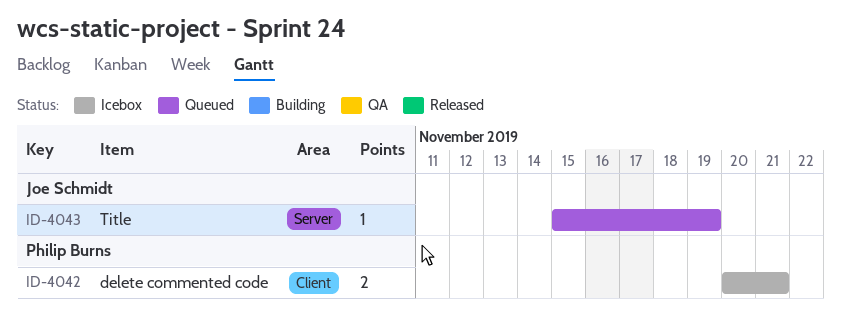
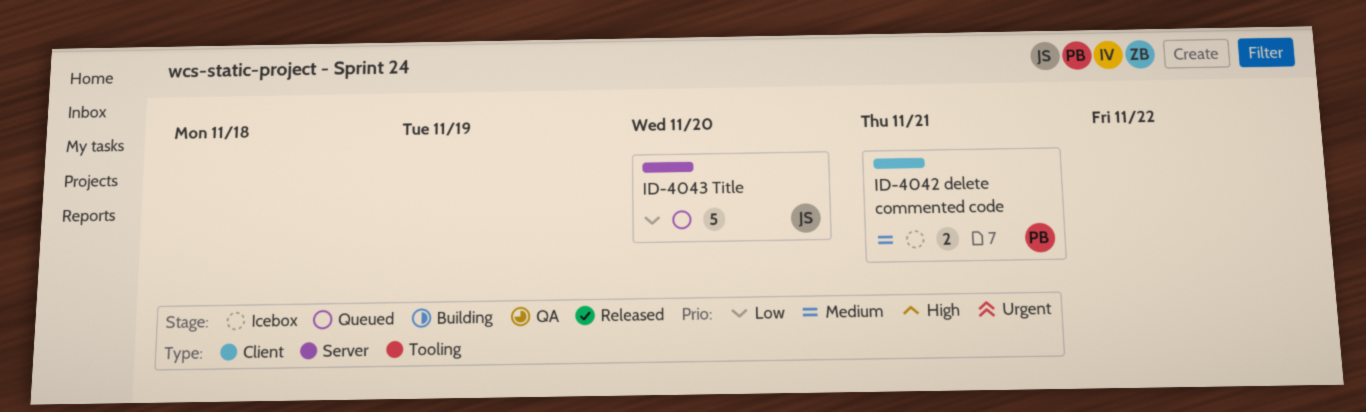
ID-4043, estimate: 1 -> 5
ID-4043, due: Nov 19 -> Nov 20

